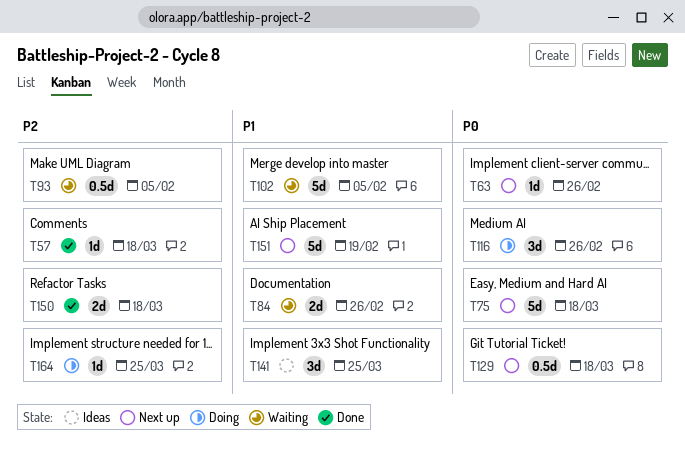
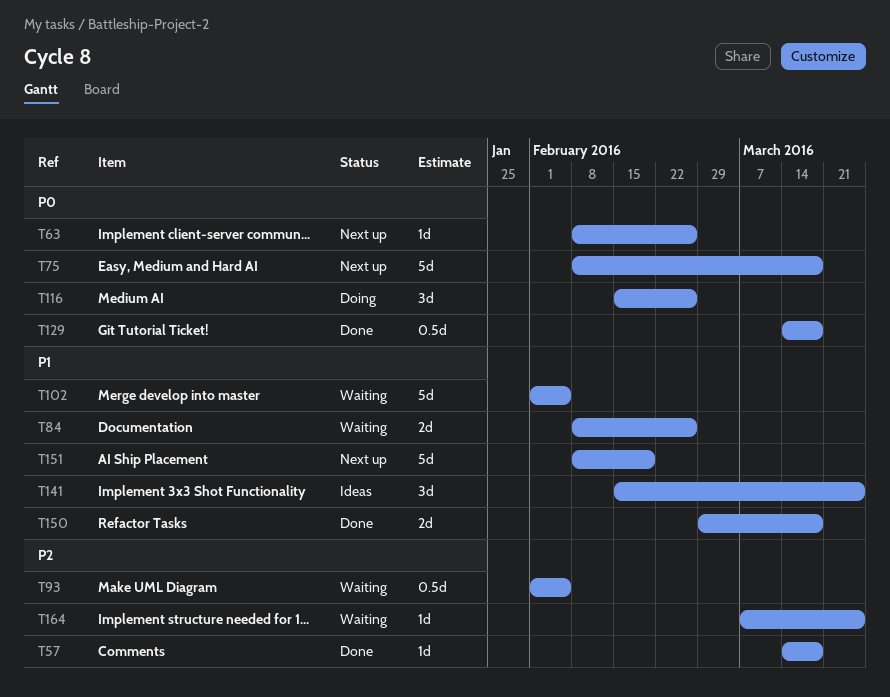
T129, status: Next up -> Done
T150, priority: P2 -> P1
T164, status: Doing -> Waiting

